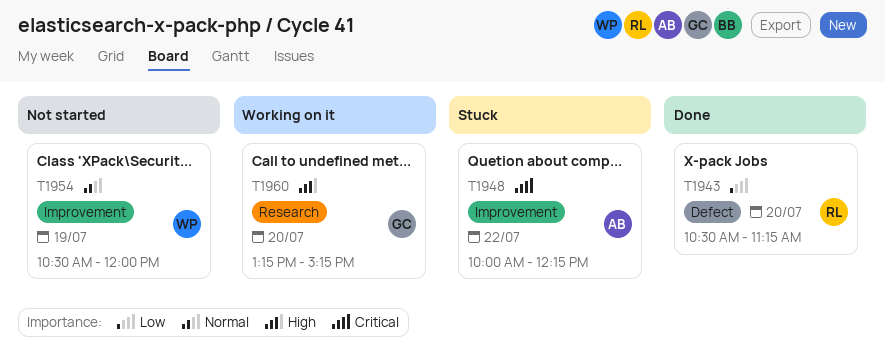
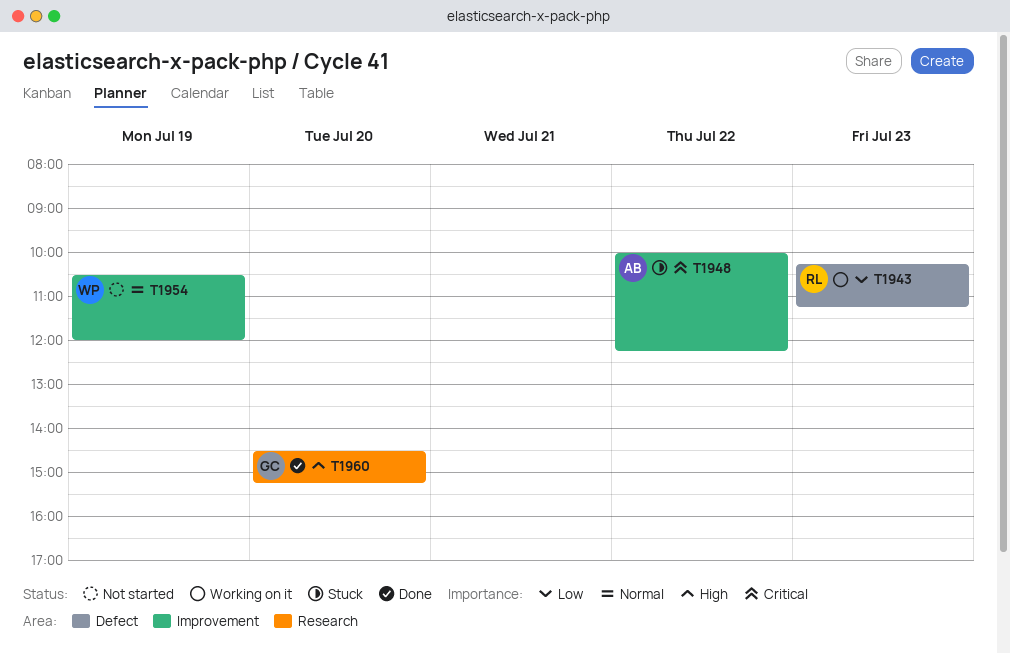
T1943, status: Done -> Working on it
T1943, day: Jul 20 -> Jul 23
T1943, begins: 10:30 -> 10:15
T1960, status: Working on it -> Done
T1960, begins: 13:15 -> 14:30

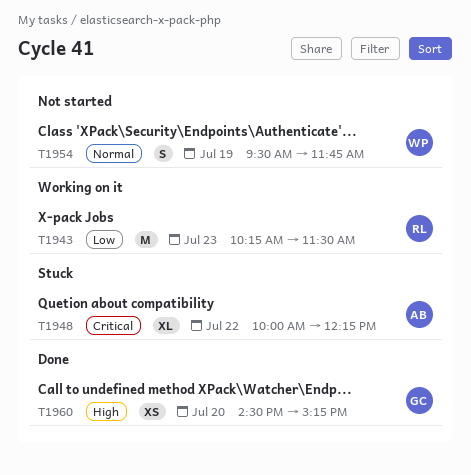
T1943, ends: 11:15 -> 11:30
T1954, begins: 10:30 -> 09:30
T1954, ends: 12:00 -> 11:45

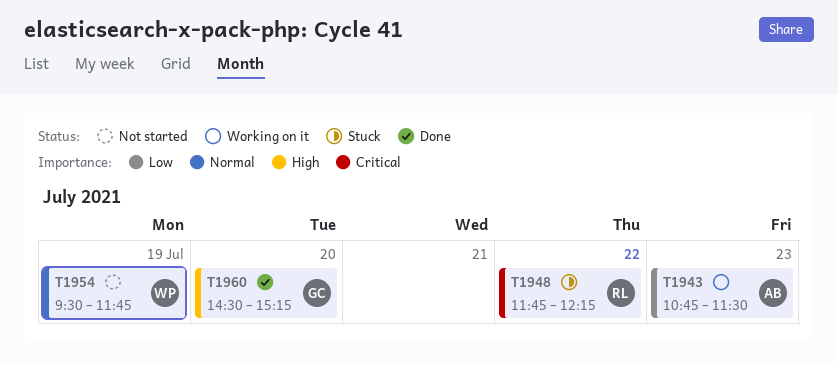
T1943, owner: RL -> AB
T1943, begins: 10:15 -> 10:45
T1948, owner: AB -> RL
T1948, begins: 10:00 -> 11:45

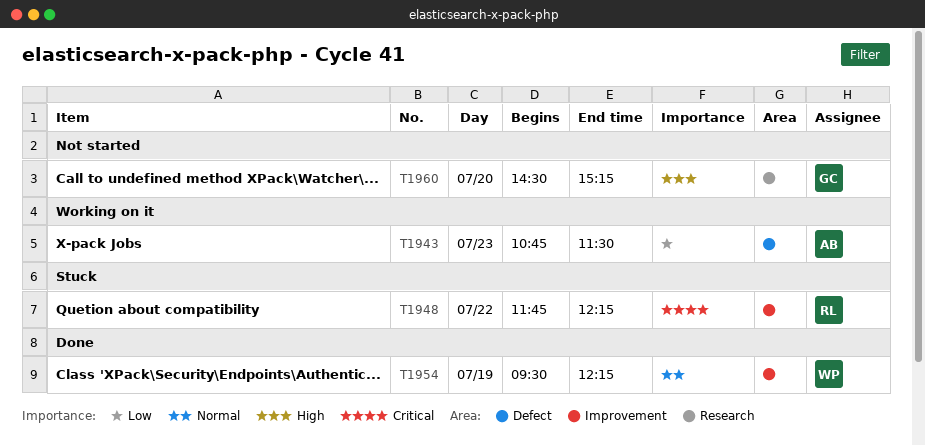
T1954, status: Not started -> Done
T1954, ends: 11:45 -> 12:15
T1960, status: Done -> Not started

